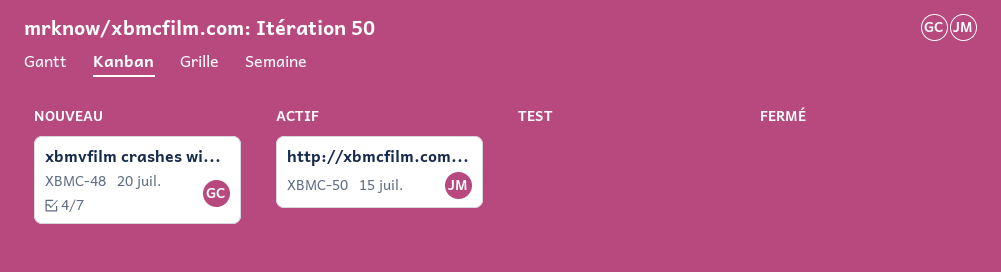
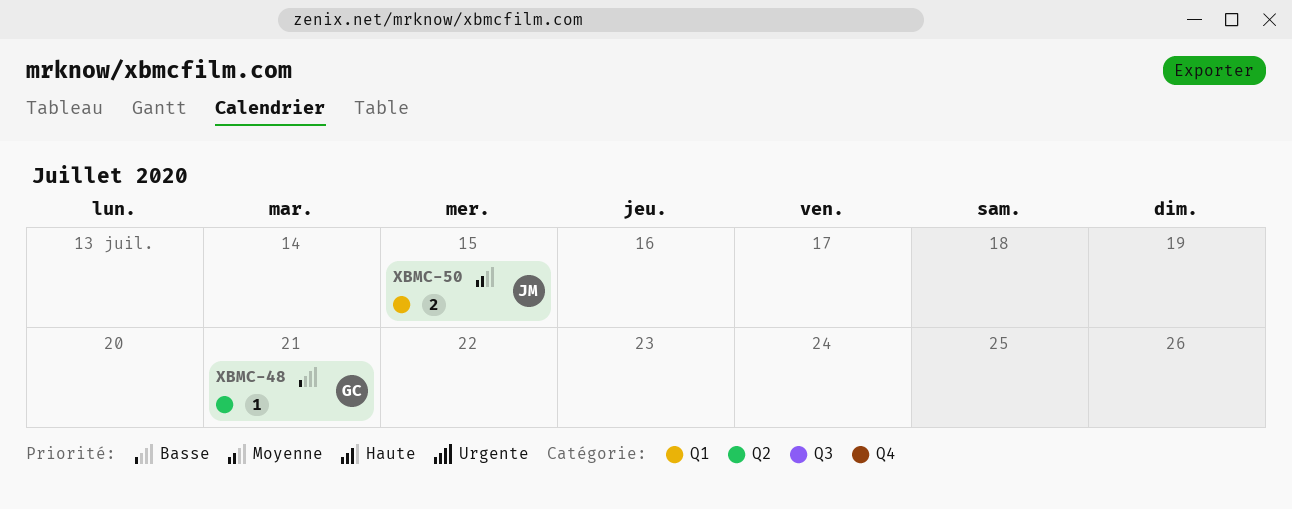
XBMC-48, due: Jul 20 -> Jul 21

